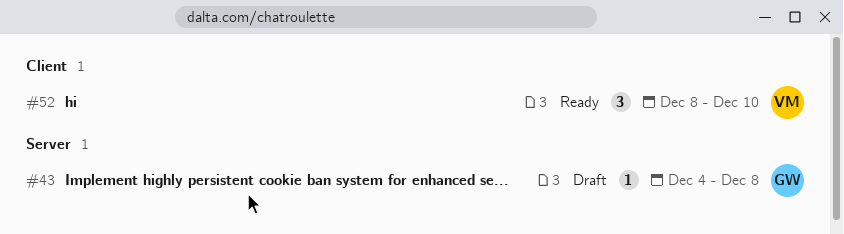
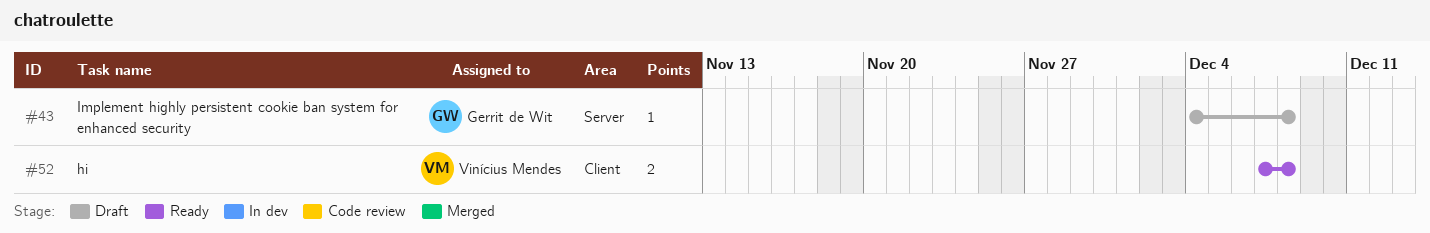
#52, estimate: 3 -> 2
#52, start: Dec 8 -> Dec 7
#52, due: Dec 10 -> Dec 8

